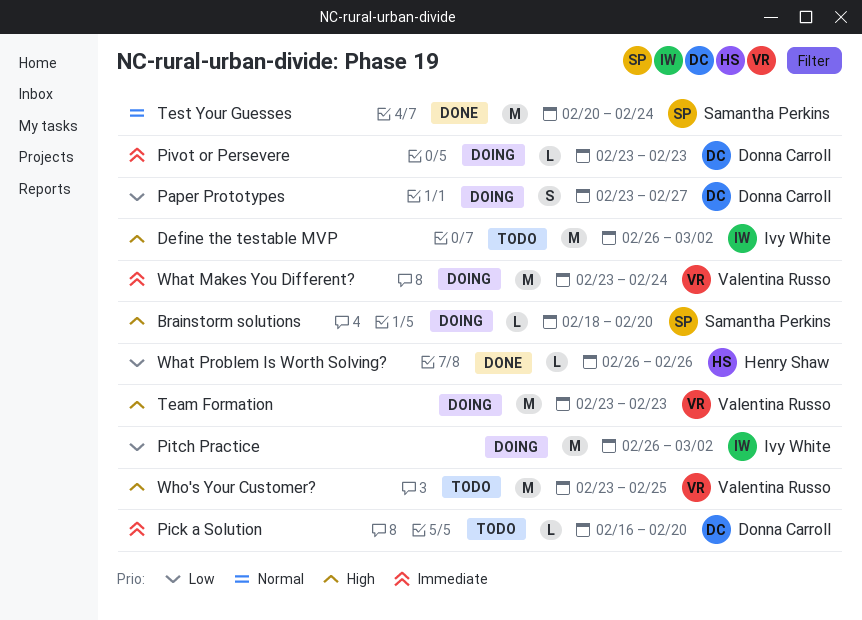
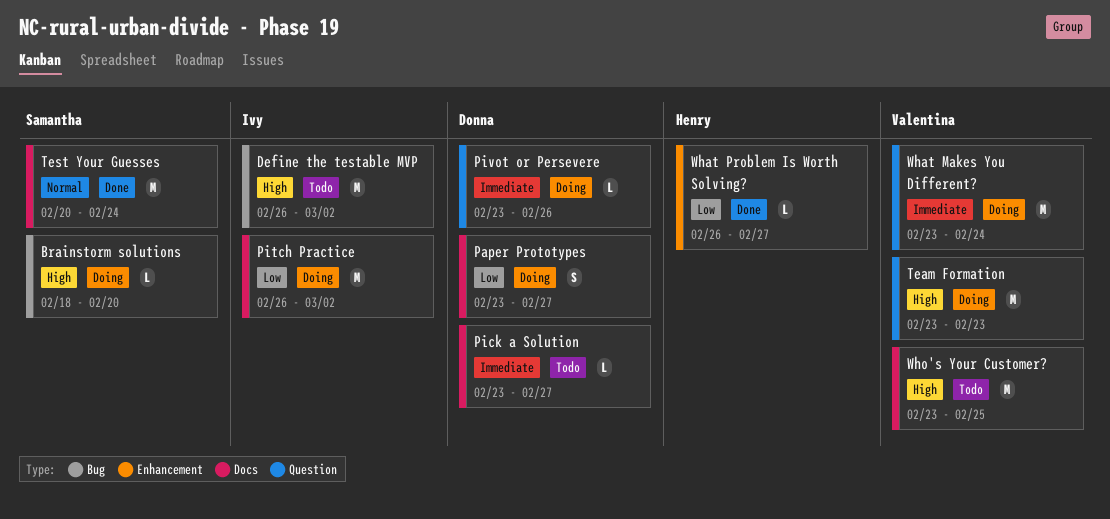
Pick a Solution, start: Feb 16 -> Feb 23
Pick a Solution, due: Feb 20 -> Feb 27
Pivot or Persevere, due: Feb 23 -> Feb 26
What Problem Is Worth Solving?, due: Feb 26 -> Feb 27

